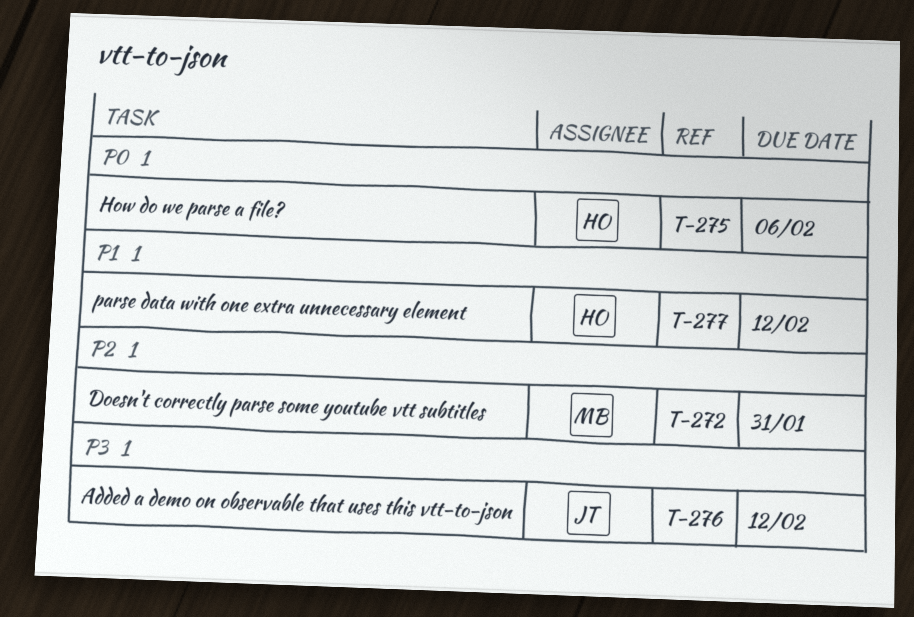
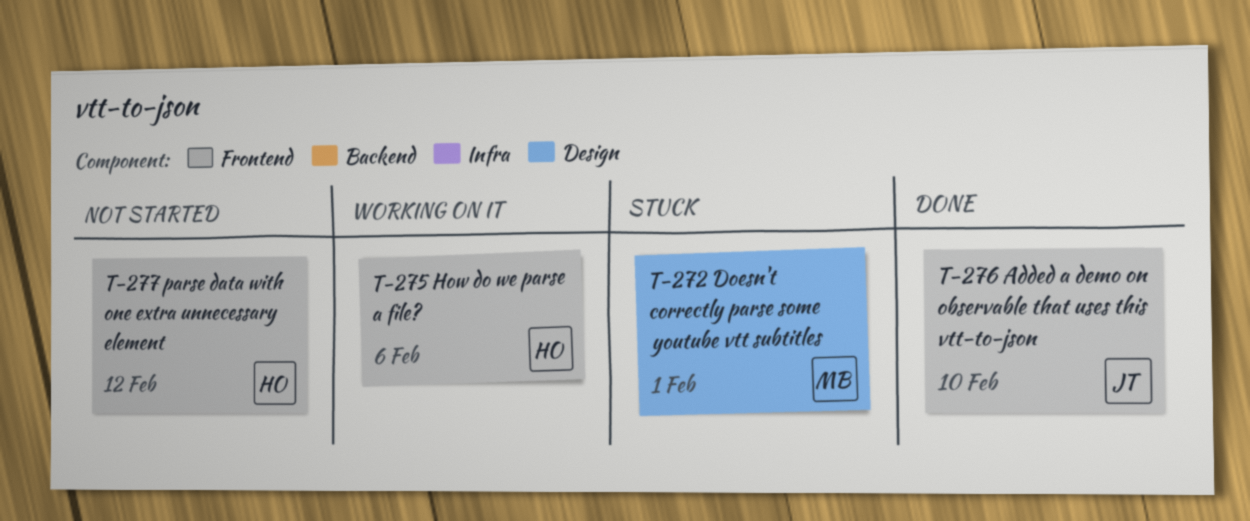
T-272, due: Jan 31 -> Feb 1
T-276, due: Feb 12 -> Feb 10

